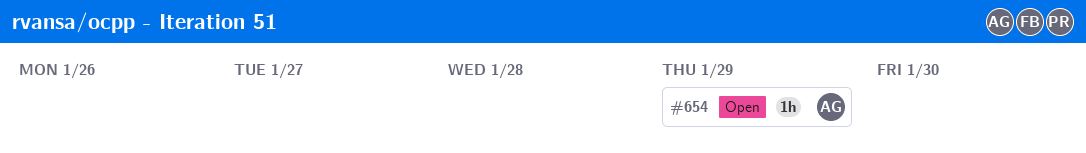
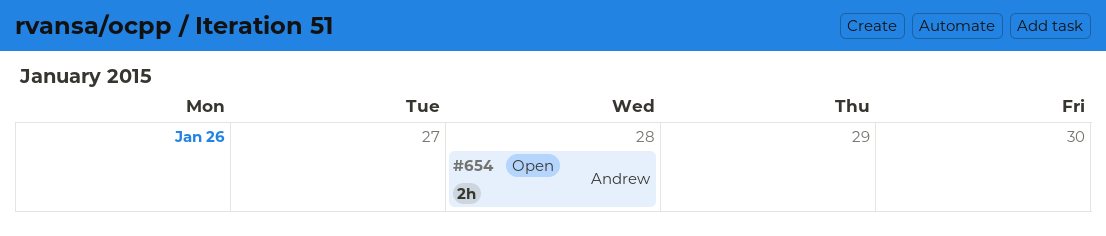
#654, estimate: 1h -> 2h
#654, due: Jan 29 -> Jan 28

